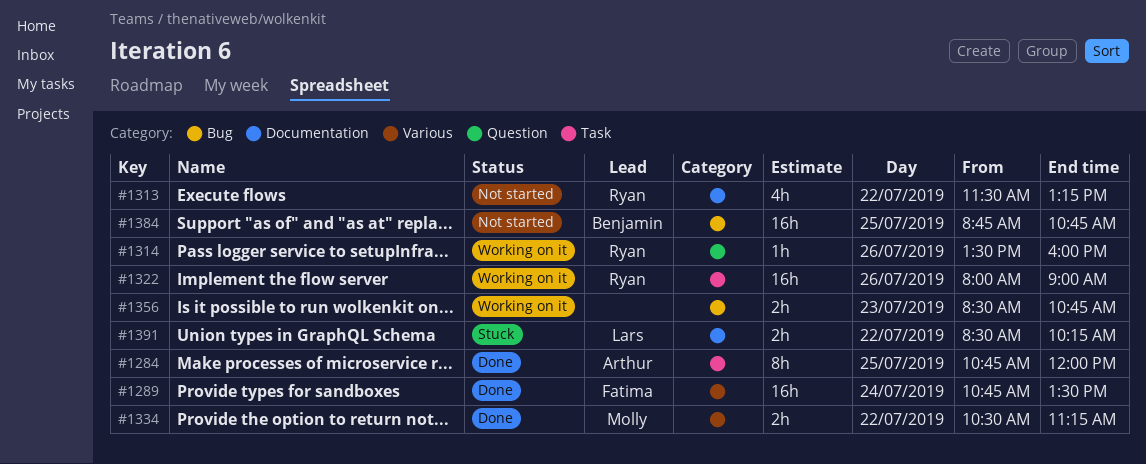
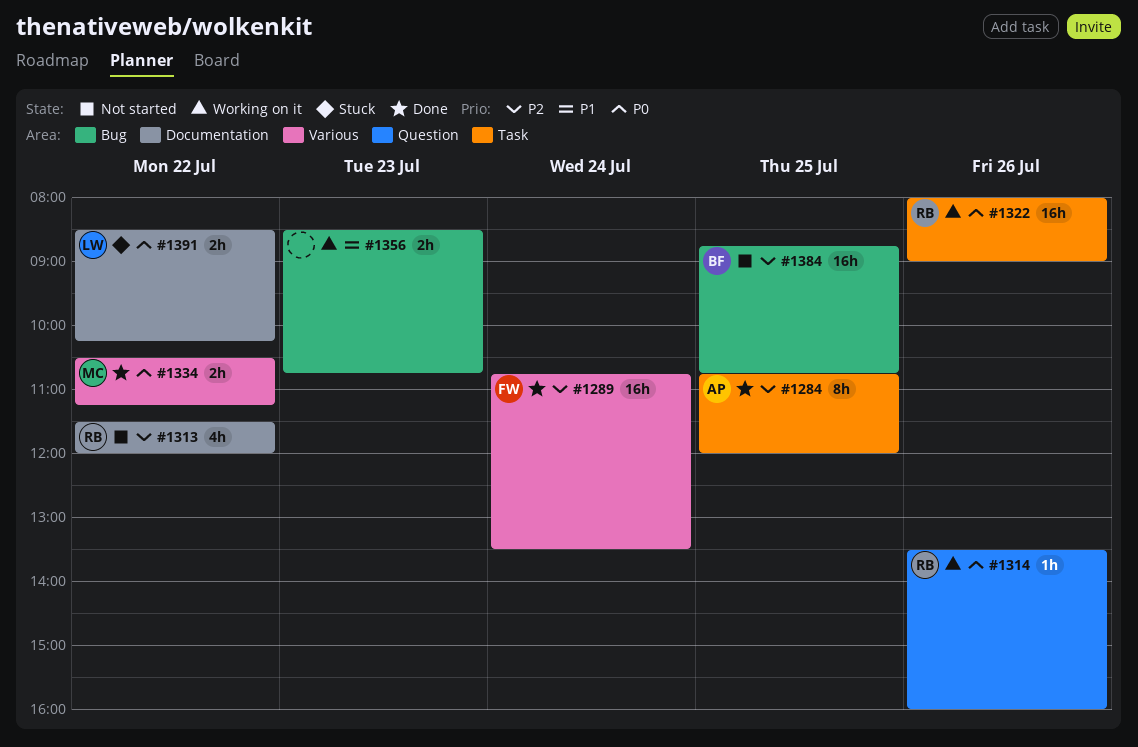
#1313, ends: 13:15 -> 12:00

